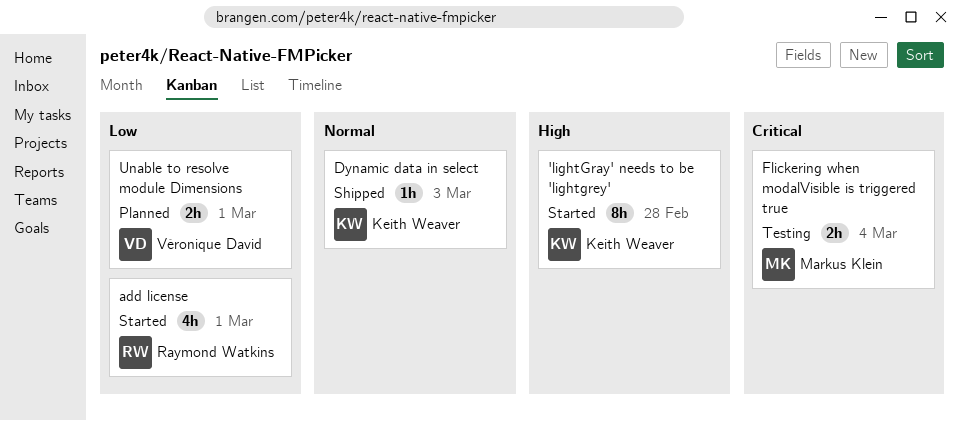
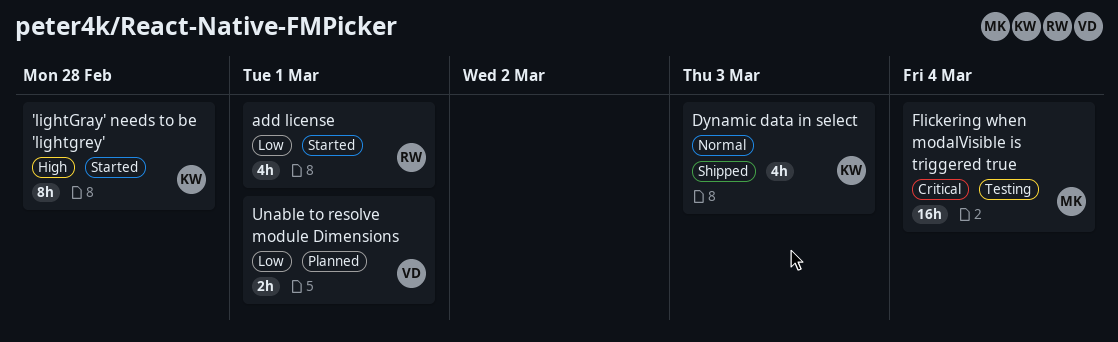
Dynamic data in select, estimate: 1h -> 4h
Flickering when modalVisible is triggered true, estimate: 2h -> 16h

